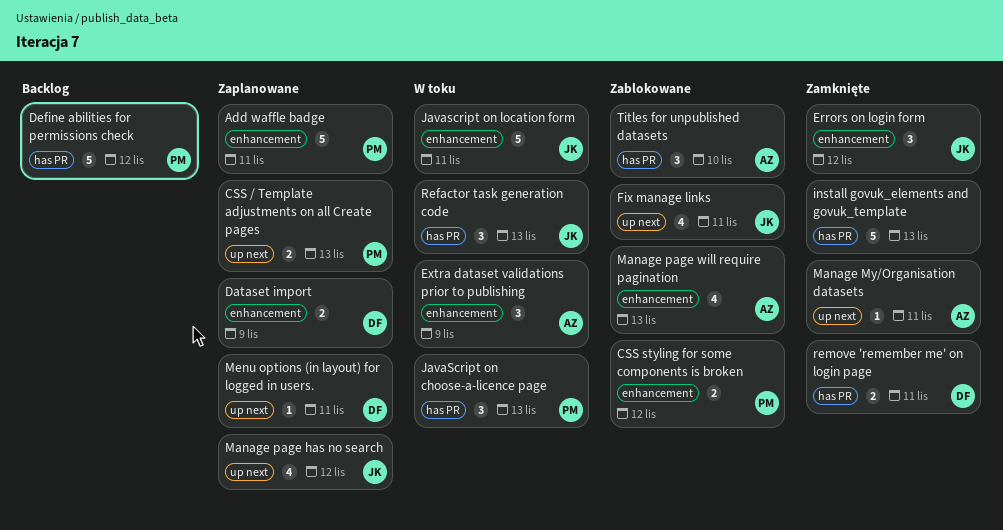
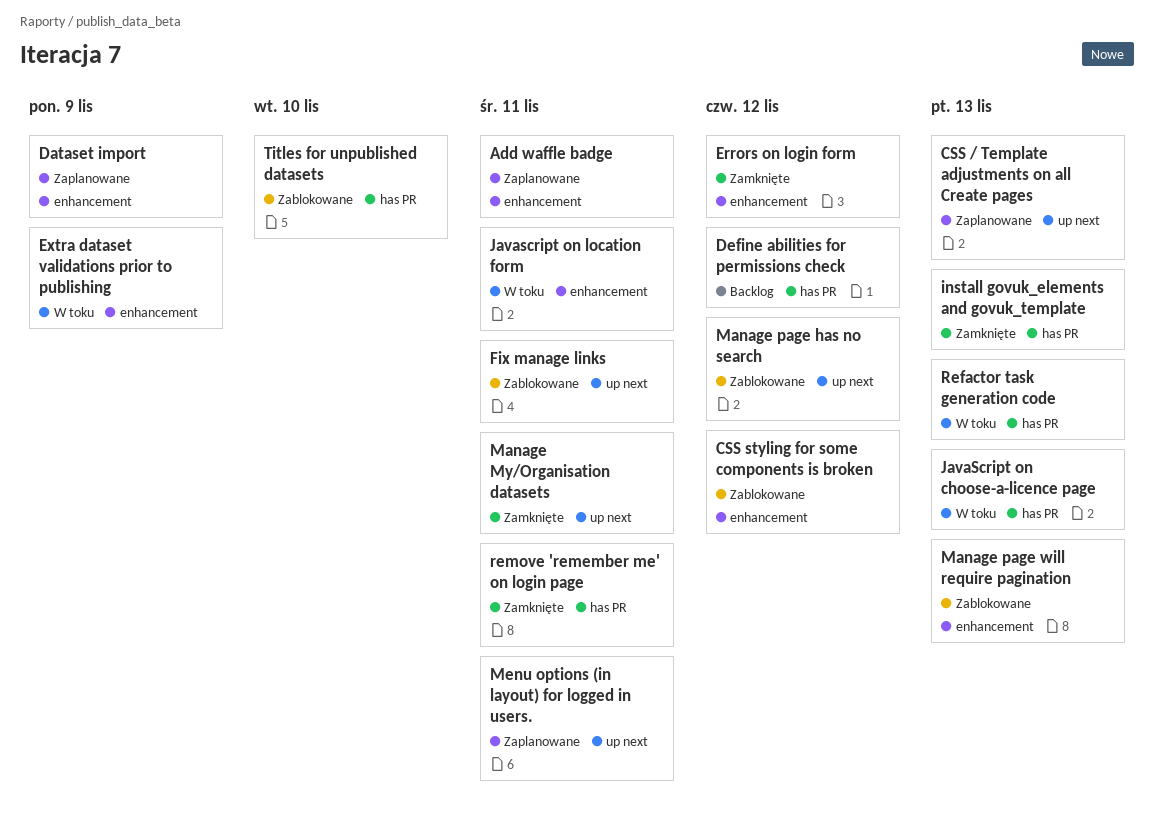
Manage page has no search, status: Zaplanowane -> Zablokowane

